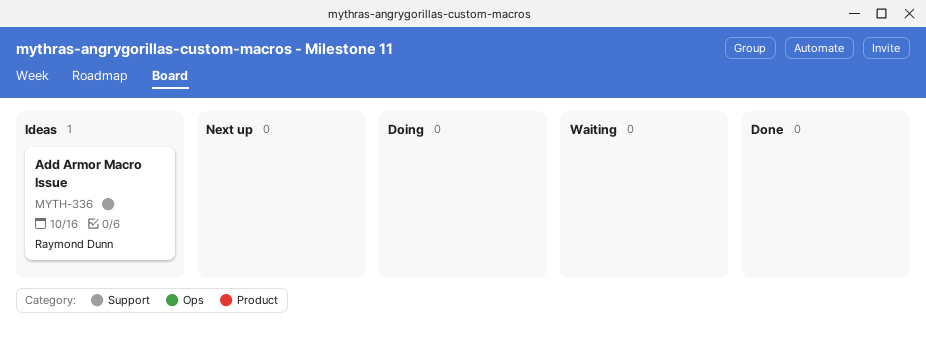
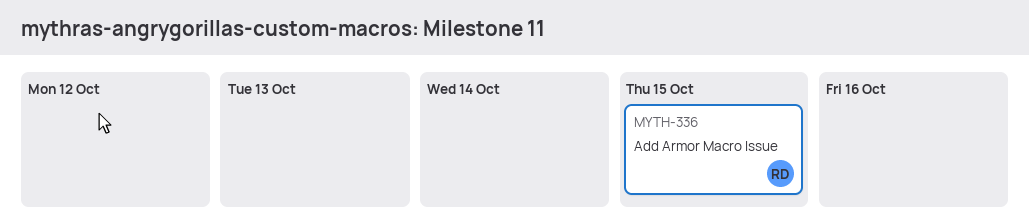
MYTH-336, due: Oct 16 -> Oct 15

